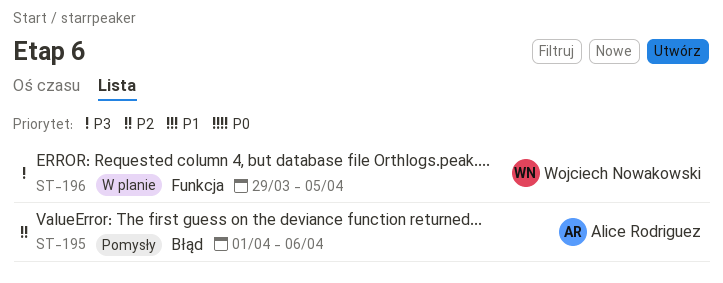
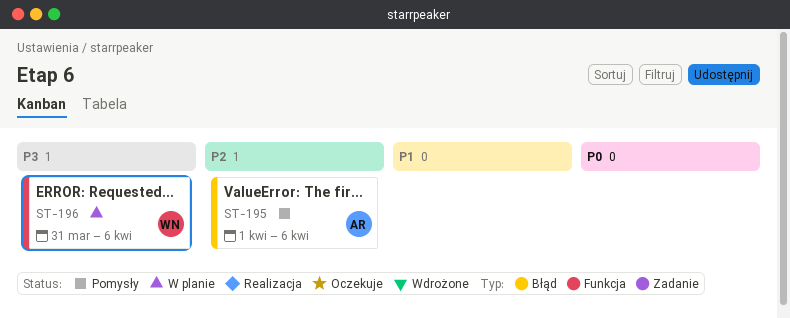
ST-196, start: Mar 29 -> Mar 31
ST-196, due: Apr 5 -> Apr 6

